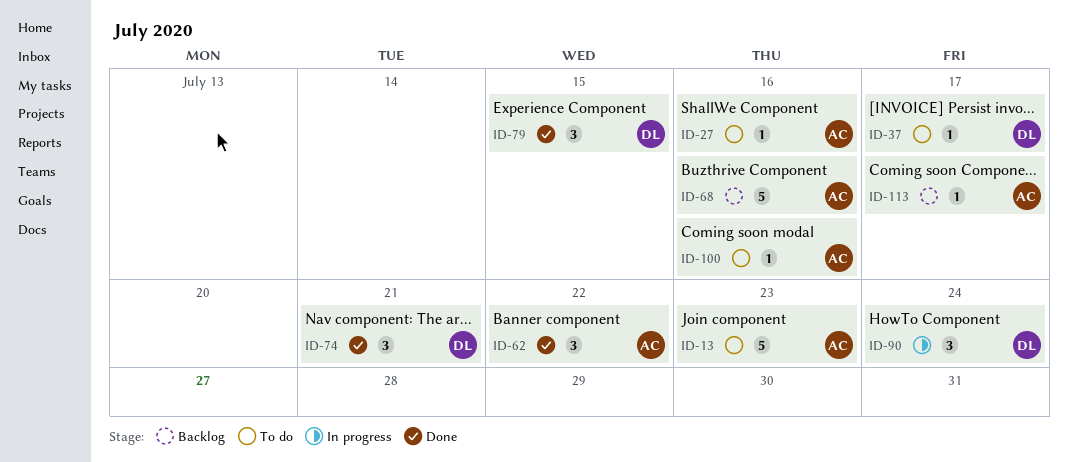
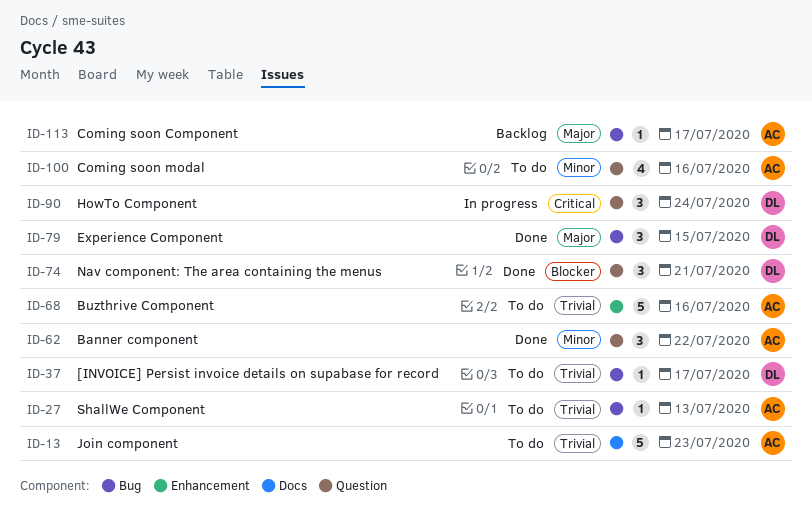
ID-27, due: Jul 16 -> Jul 13
ID-68, status: Backlog -> To do
ID-100, estimate: 1 -> 4

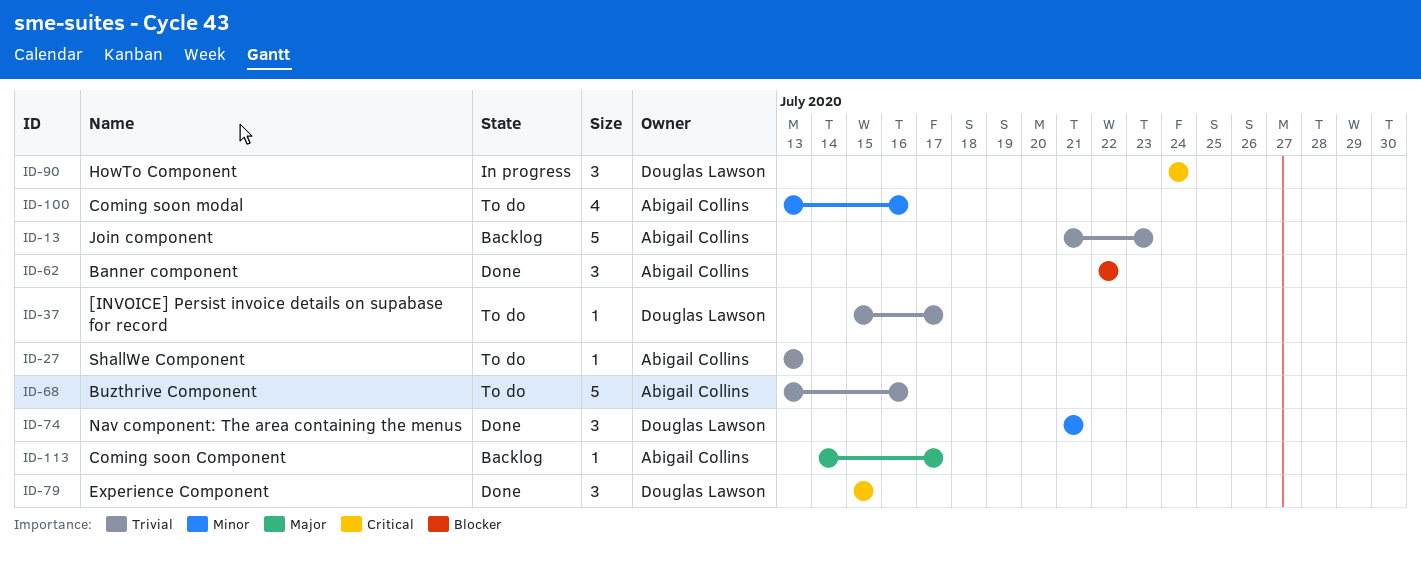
ID-13, status: To do -> Backlog
ID-62, priority: Minor -> Blocker
ID-74, priority: Blocker -> Minor
ID-79, priority: Major -> Critical

